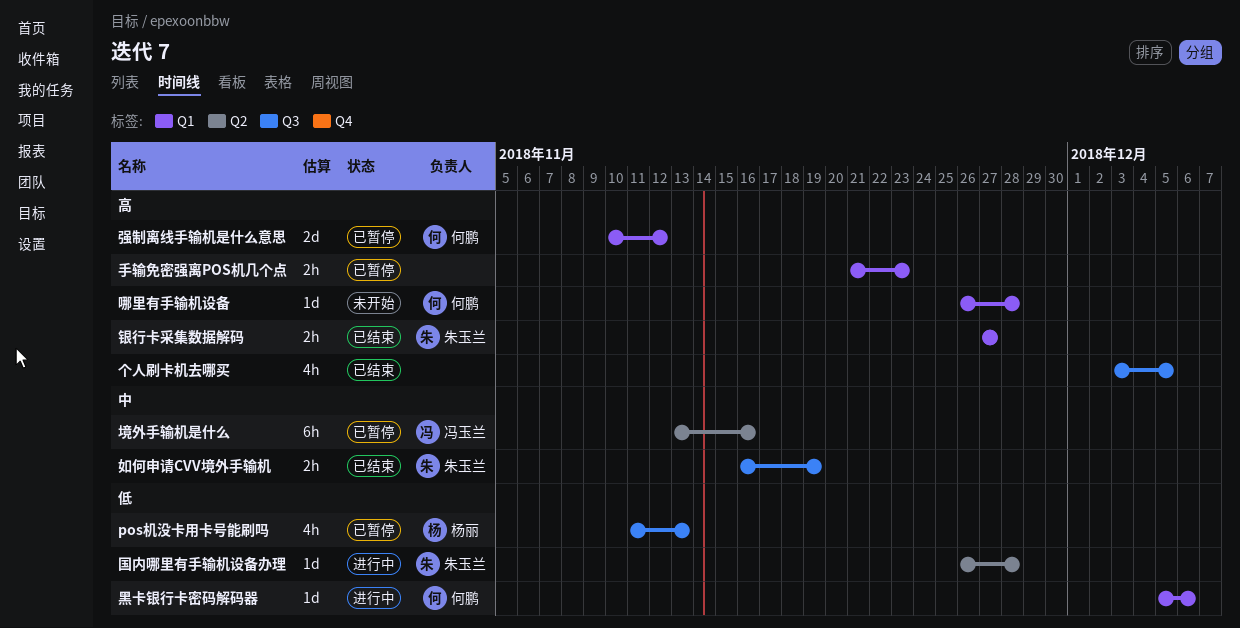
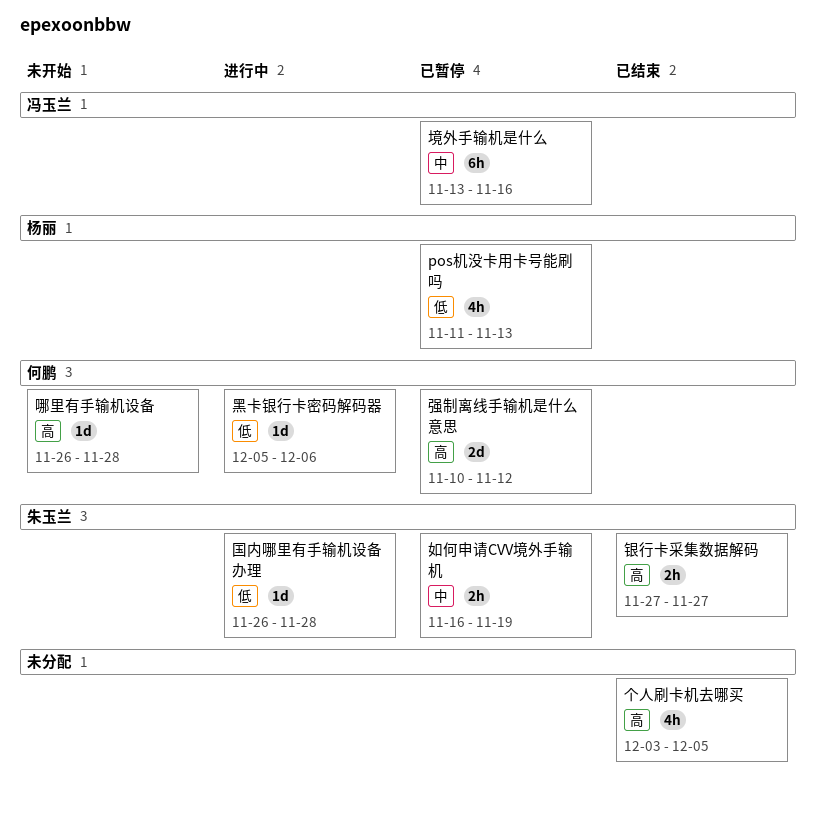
如何申请CVV境外手输机, status: 已结束 -> 已暂停
手输免密强离POS机几个点: present -> none

